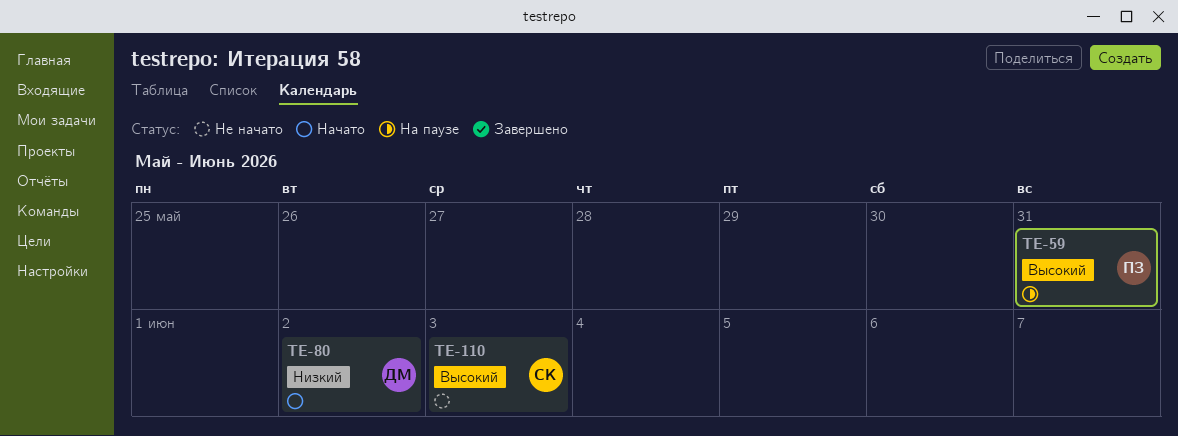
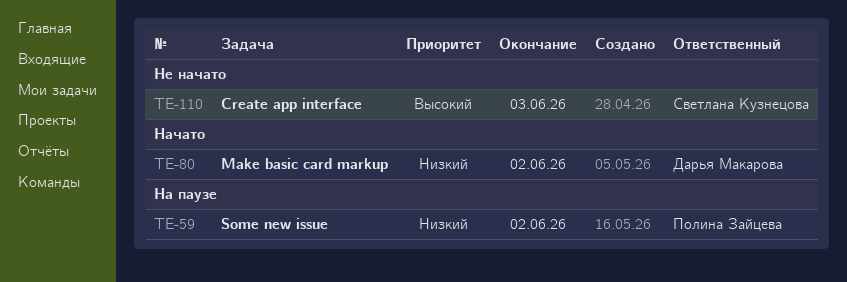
TE-59, priority: Высокий -> Низкий
TE-59, due: May 31 -> Jun 2

